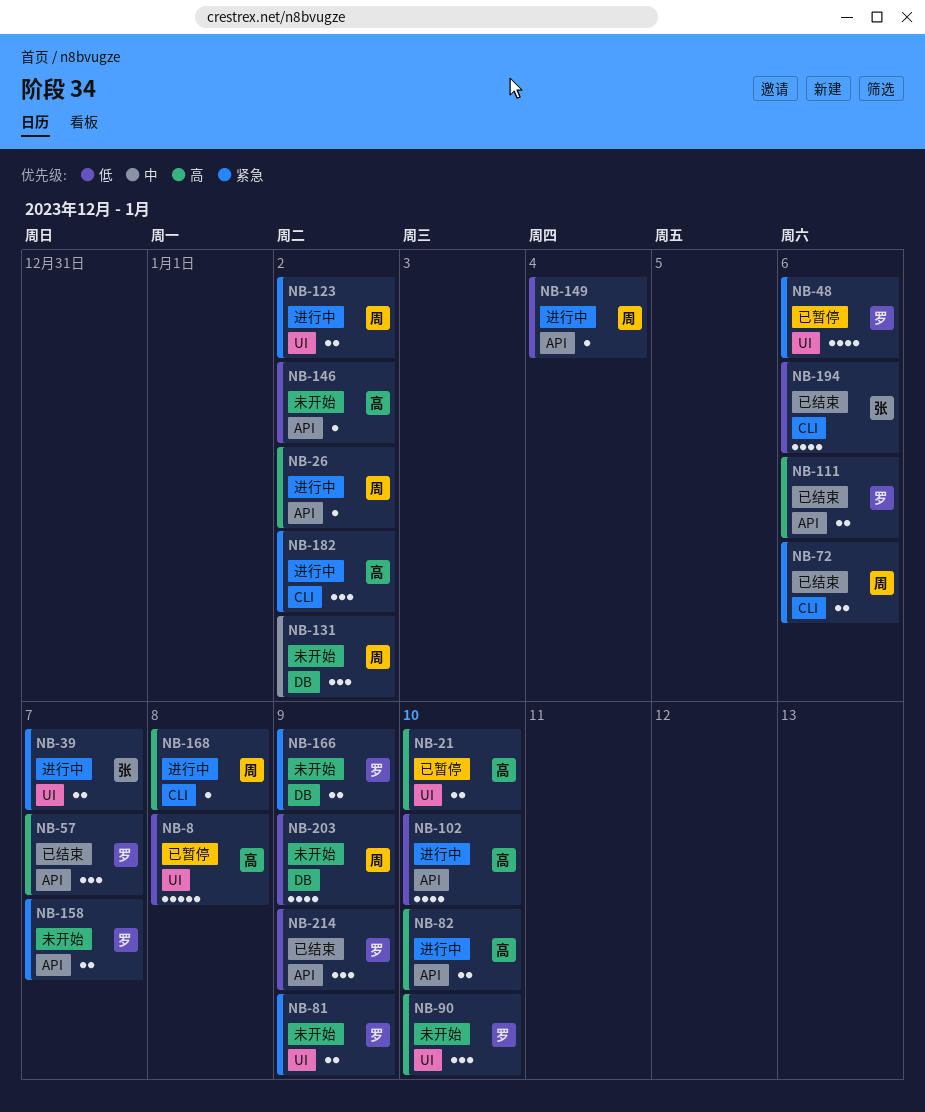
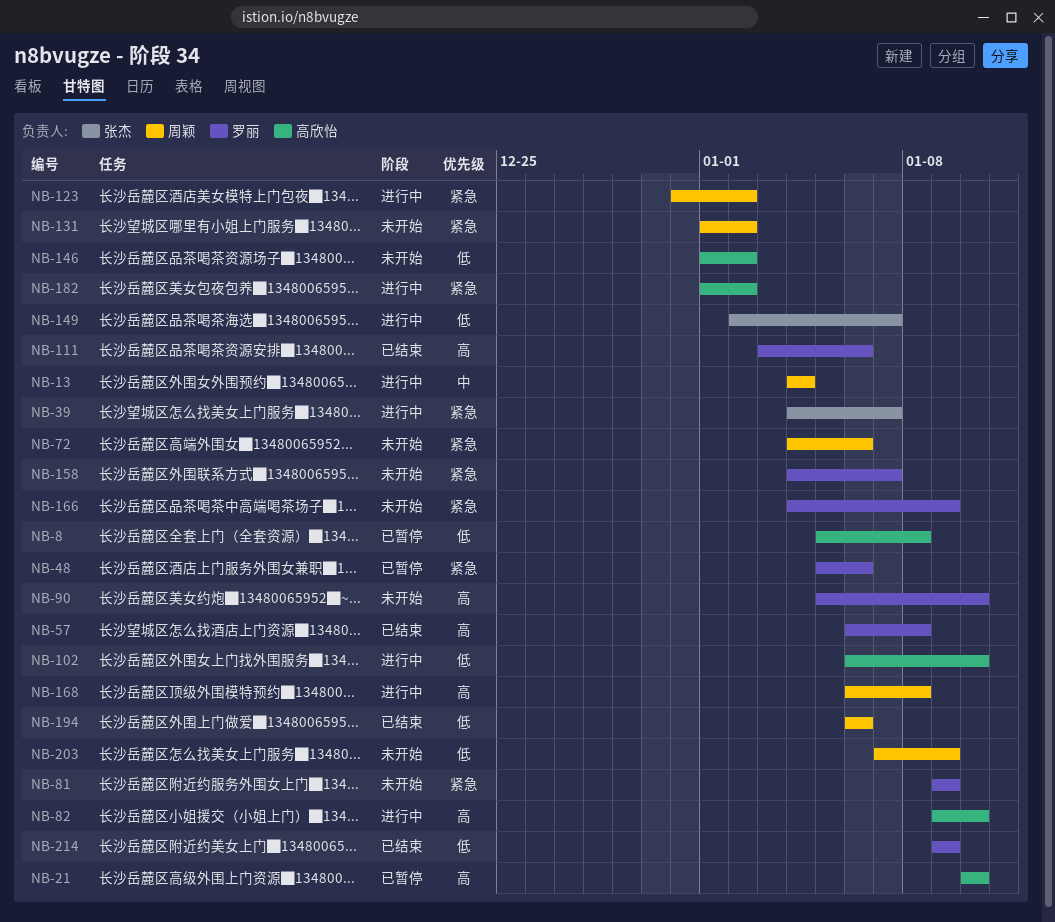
NB-13: none -> present
NB-26: present -> none
NB-57, due: Jan 7 -> Jan 8
NB-72, status: 已结束 -> 未开始
NB-131, priority: 中 -> 紧急
NB-149, owner: 周颖 -> 张杰
NB-149, due: Jan 4 -> Jan 7
NB-194, owner: 张杰 -> 周颖

